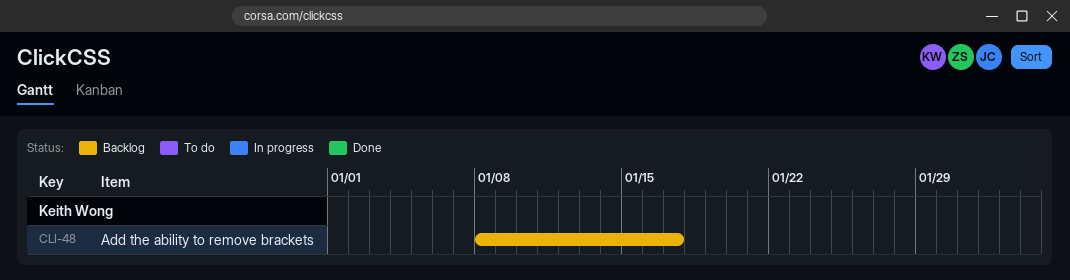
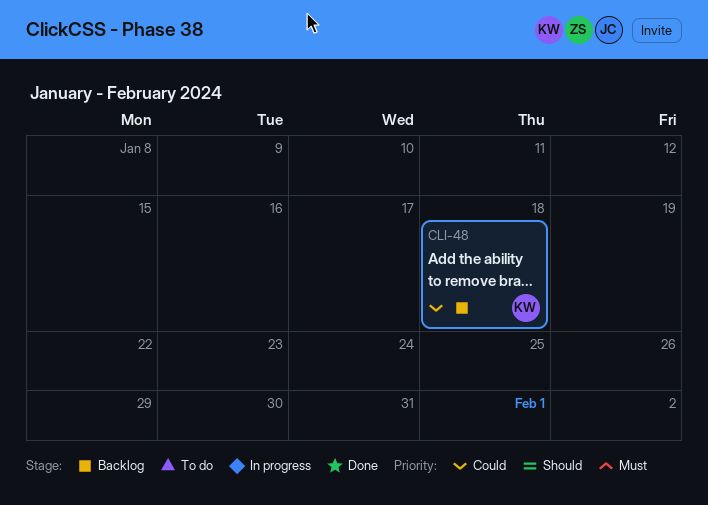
CLI-48, due: Jan 17 -> Jan 18

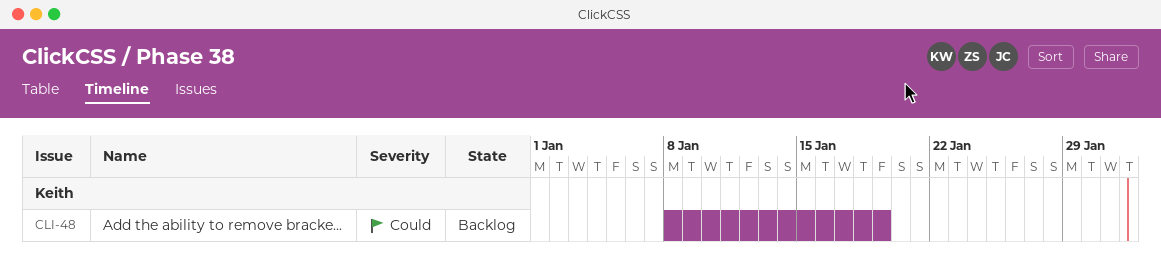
CLI-48, due: Jan 18 -> Jan 19

